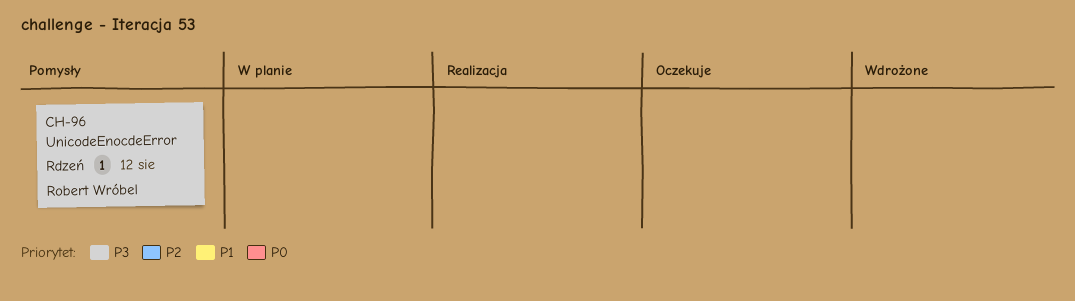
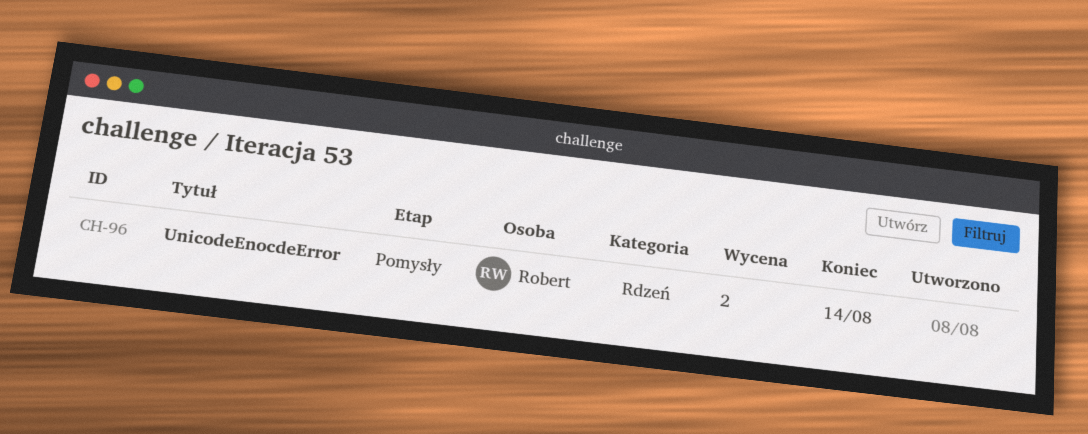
CH-96, estimate: 1 -> 2
CH-96, due: Aug 12 -> Aug 14

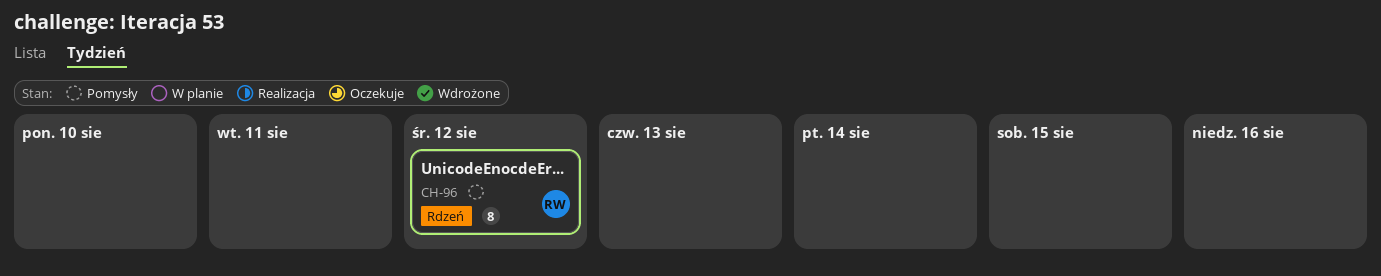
CH-96, estimate: 2 -> 8
CH-96, due: Aug 14 -> Aug 12

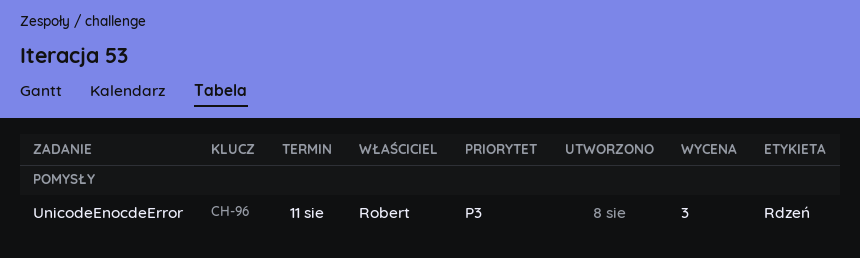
CH-96, estimate: 8 -> 3
CH-96, due: Aug 12 -> Aug 11

